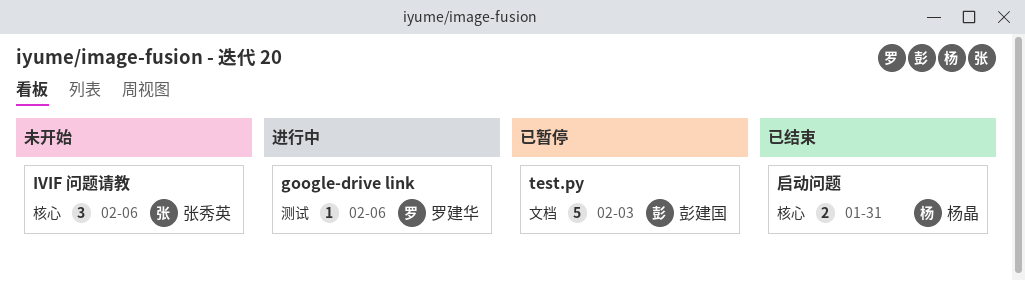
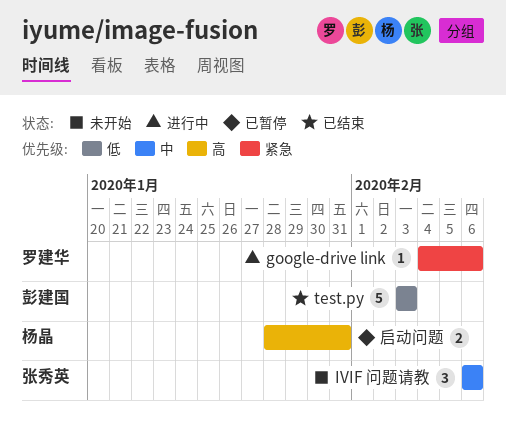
test.py, status: 已暂停 -> 已结束
启动问题, status: 已结束 -> 已暂停

